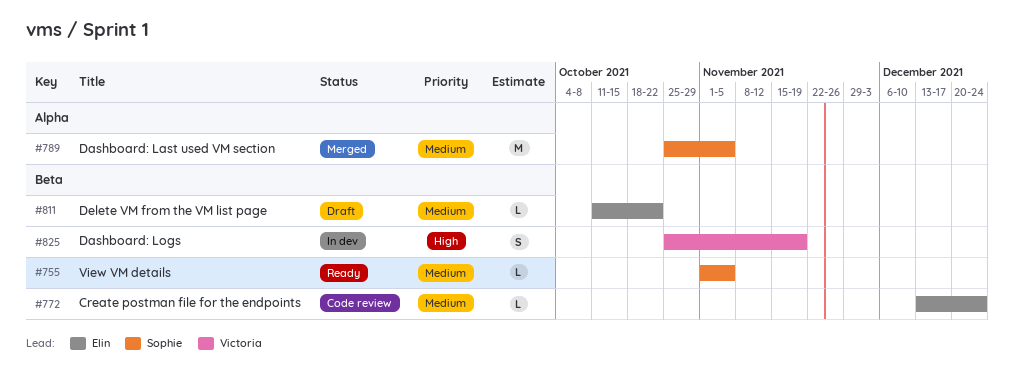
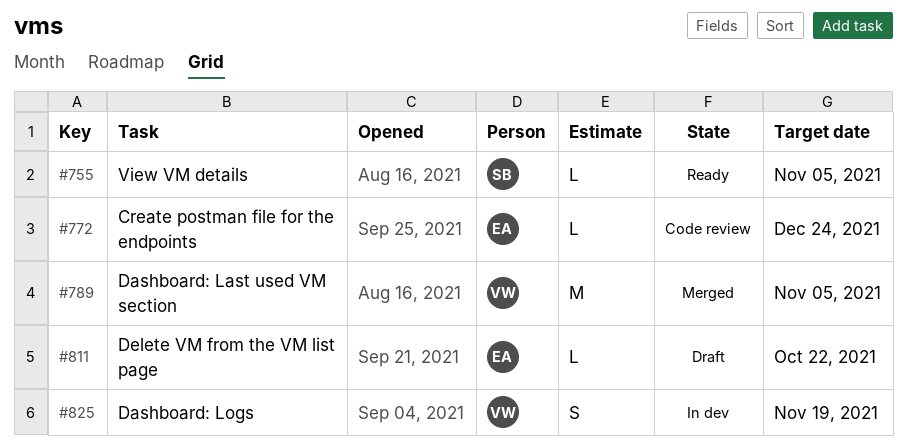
#789, owner: Sophie -> Victoria

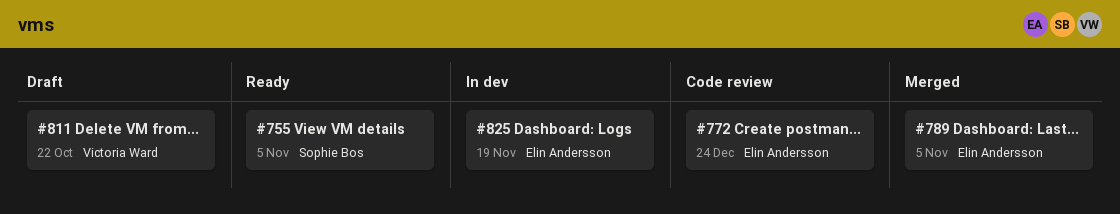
#789, owner: Victoria Ward -> Elin Andersson
#811, owner: Elin Andersson -> Victoria Ward
#825, owner: Victoria Ward -> Elin Andersson

